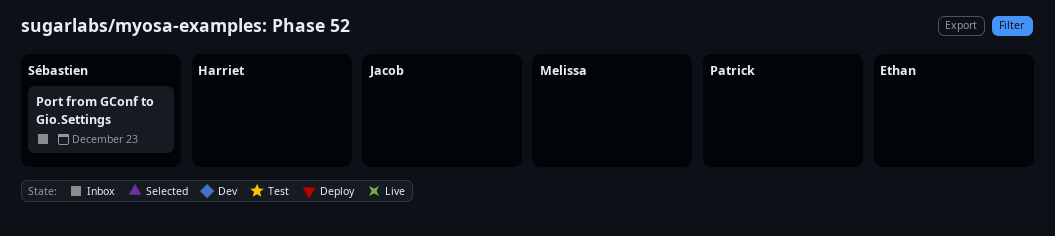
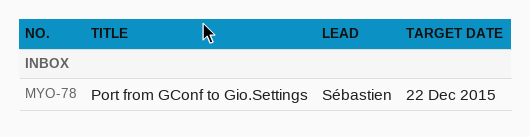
Port from GConf to Gio.Settings, due: Dec 23 -> Dec 22

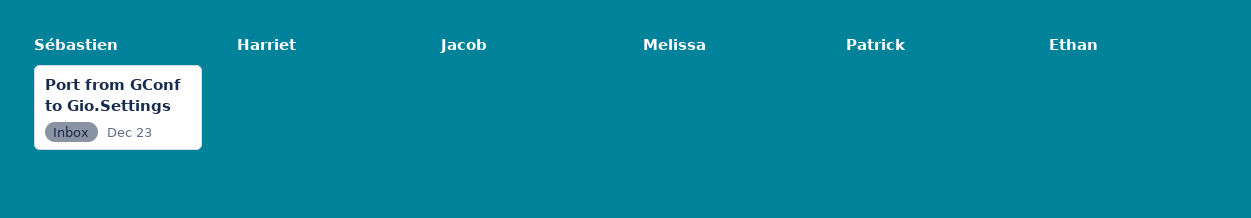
Port from GConf to Gio.Settings, due: Dec 22 -> Dec 23

